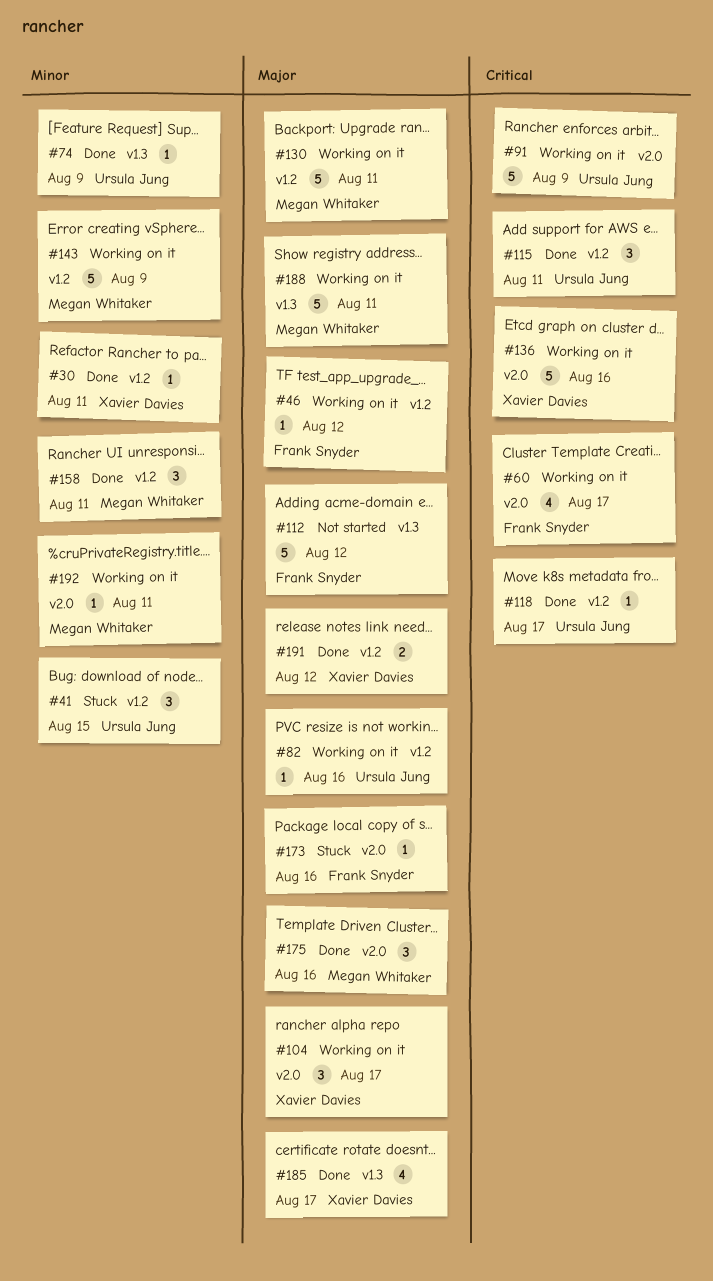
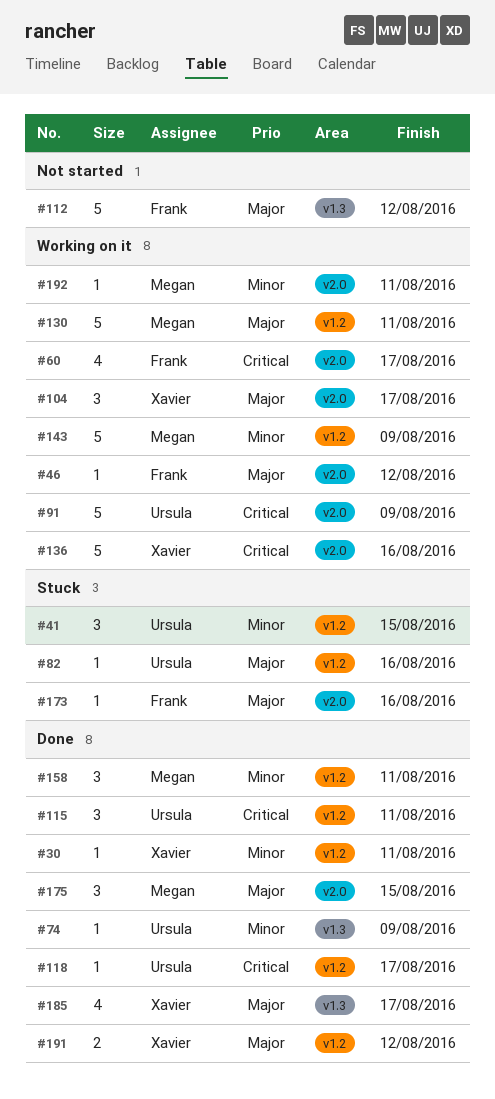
#46, label: v1.2 -> v2.0
#82, status: Working on it -> Stuck
#175, due: Aug 16 -> Aug 15
#188: present -> none

